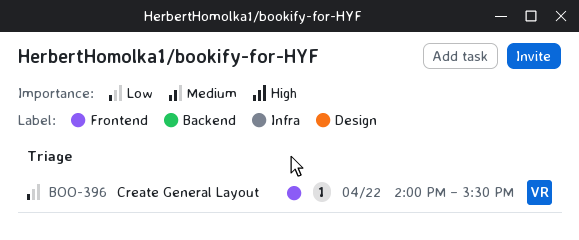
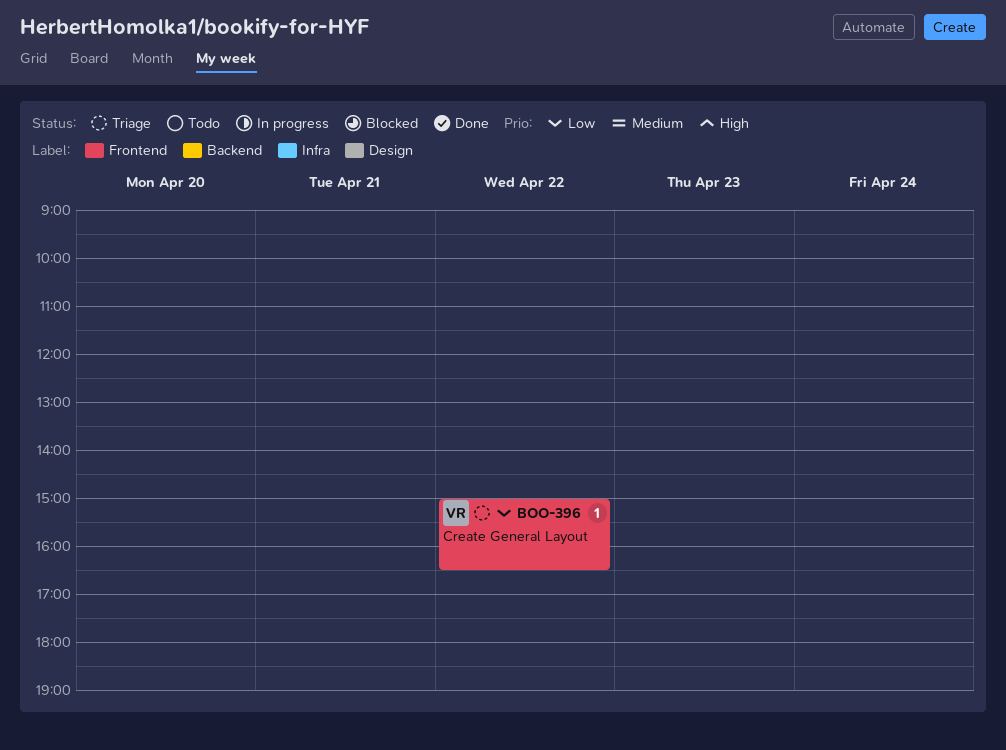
BOO-396, begins: 14:00 -> 15:00
BOO-396, ends: 15:30 -> 16:30

